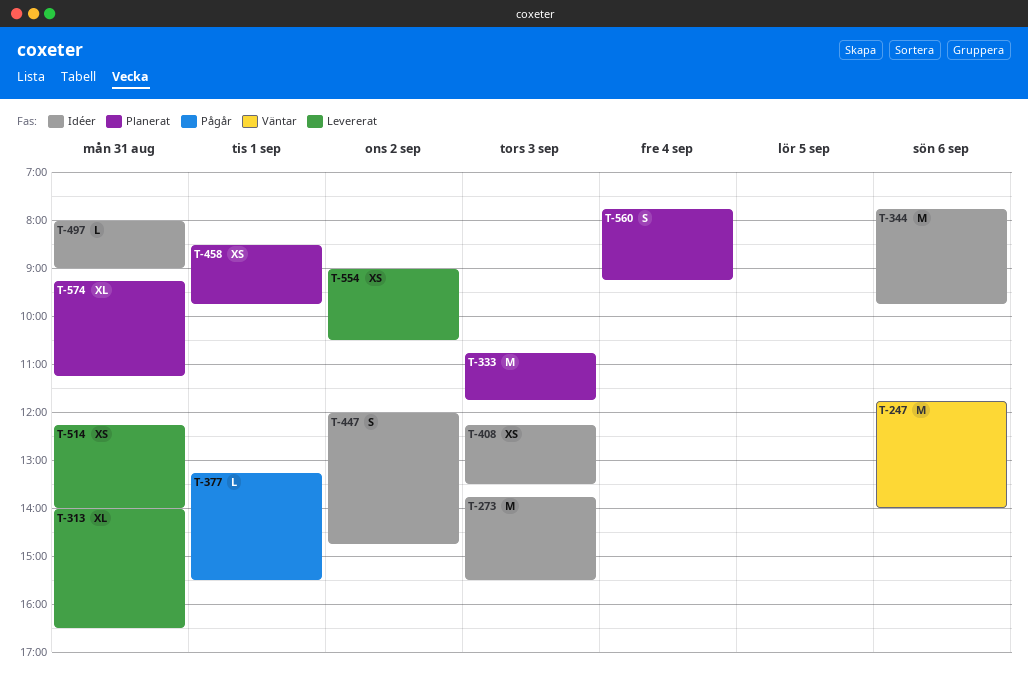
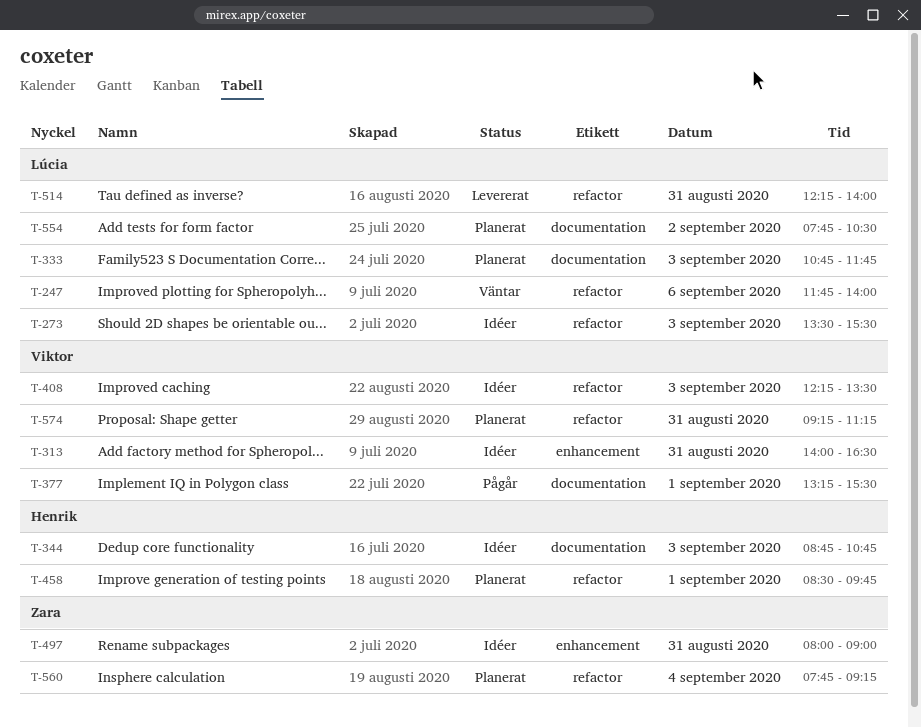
T-273, begins: 13:45 -> 13:30
T-313, status: Levererat -> Idéer
T-344, day: Sep 6 -> Sep 3
T-344, begins: 07:45 -> 08:45
T-344, ends: 09:45 -> 10:45
T-447: present -> none
T-554, status: Levererat -> Planerat
T-554, begins: 09:00 -> 07:45

